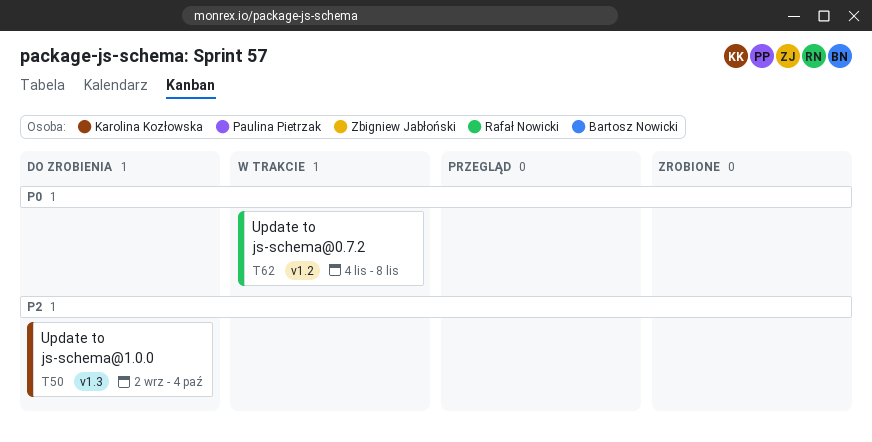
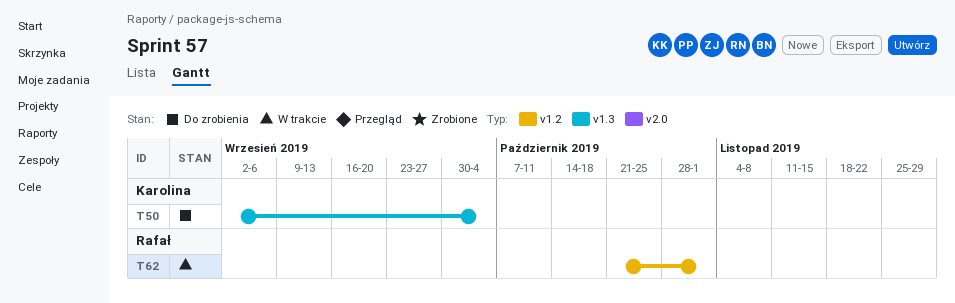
T62, start: Nov 4 -> Oct 21
T62, due: Nov 8 -> Nov 1

